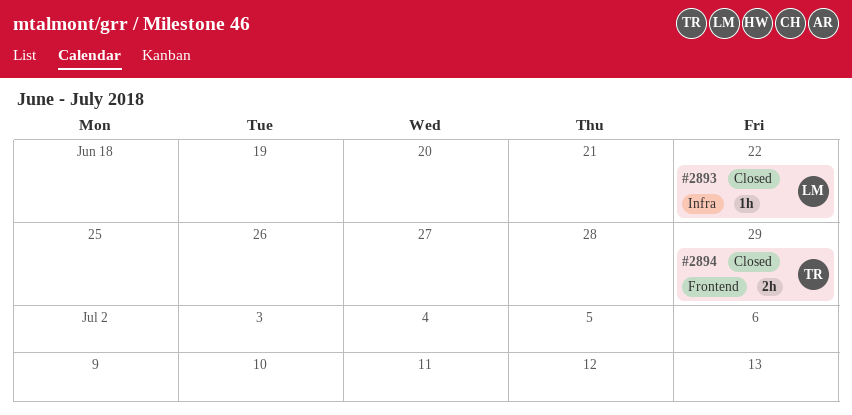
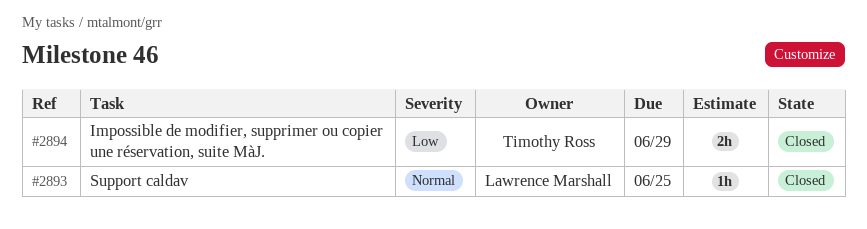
#2893, due: Jun 22 -> Jun 25

